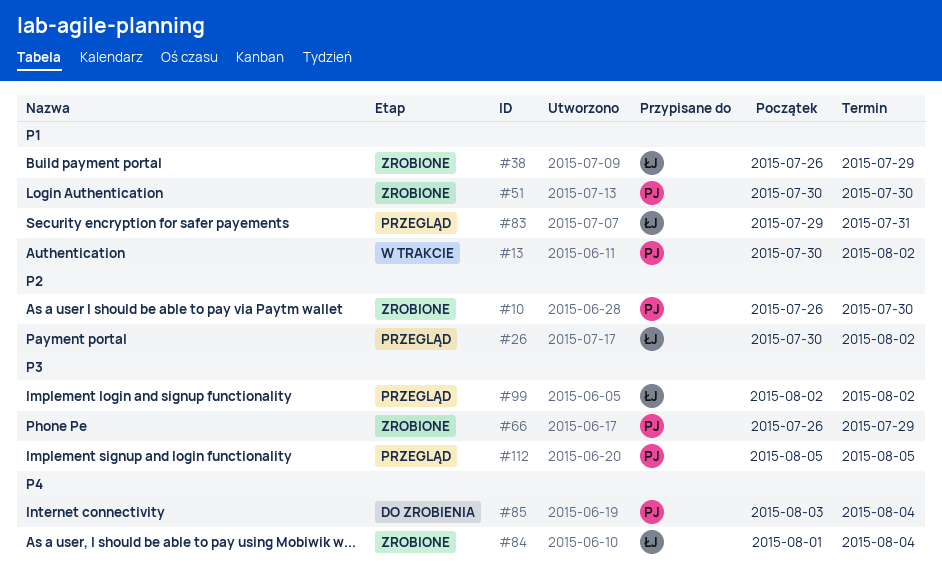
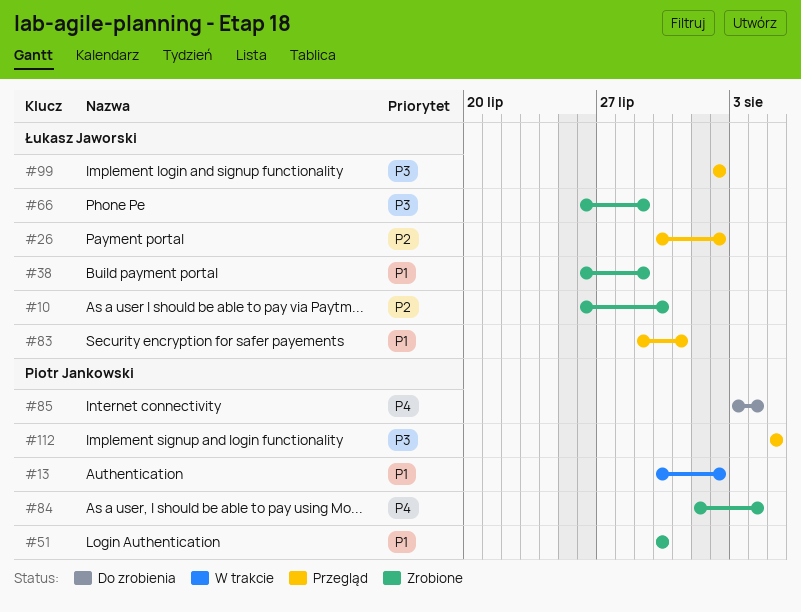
#10, owner: Piotr Jankowski -> Łukasz Jaworski
#66, owner: Piotr Jankowski -> Łukasz Jaworski
#84, owner: Łukasz Jaworski -> Piotr Jankowski

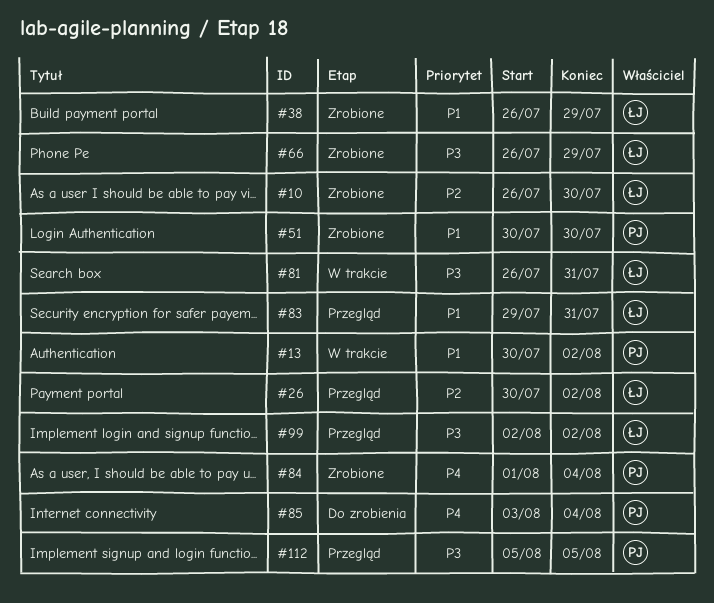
#81: none -> present

